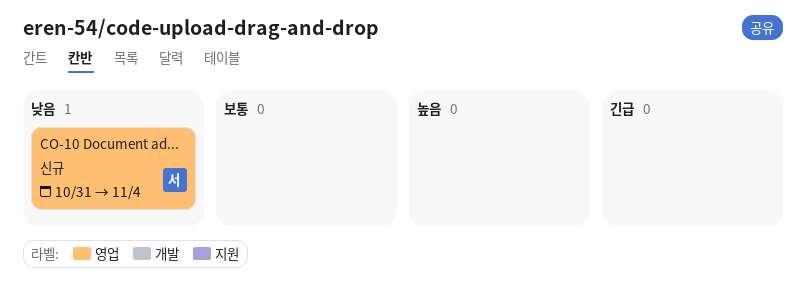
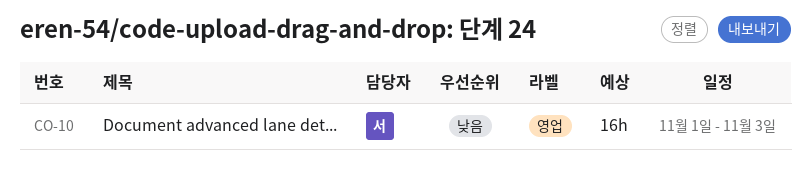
CO-10, start: Oct 31 -> Nov 1
CO-10, due: Nov 4 -> Nov 3

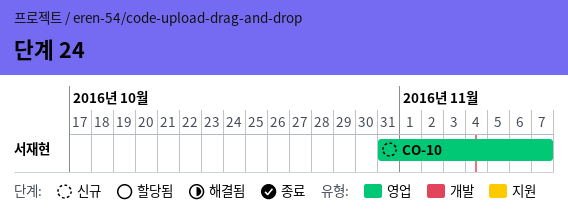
CO-10, start: Nov 1 -> Oct 31
CO-10, due: Nov 3 -> Nov 7

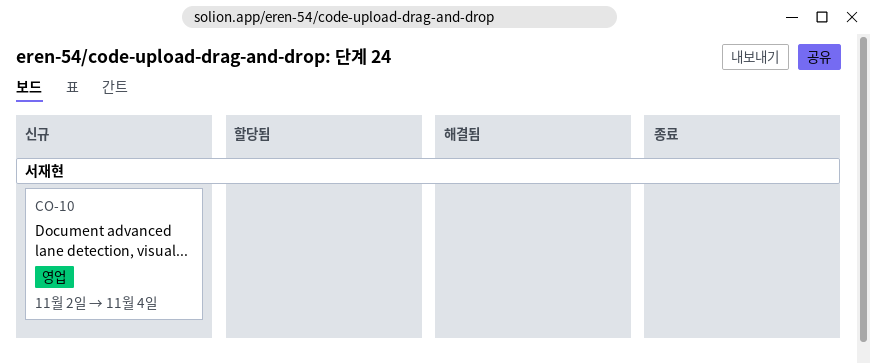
CO-10, start: Oct 31 -> Nov 2
CO-10, due: Nov 7 -> Nov 4

